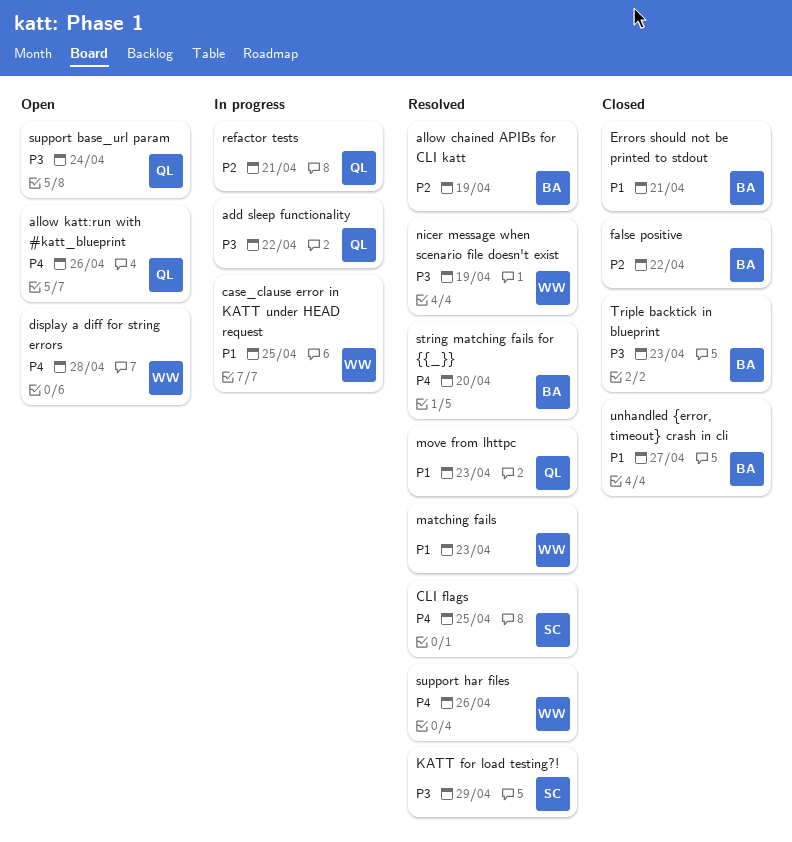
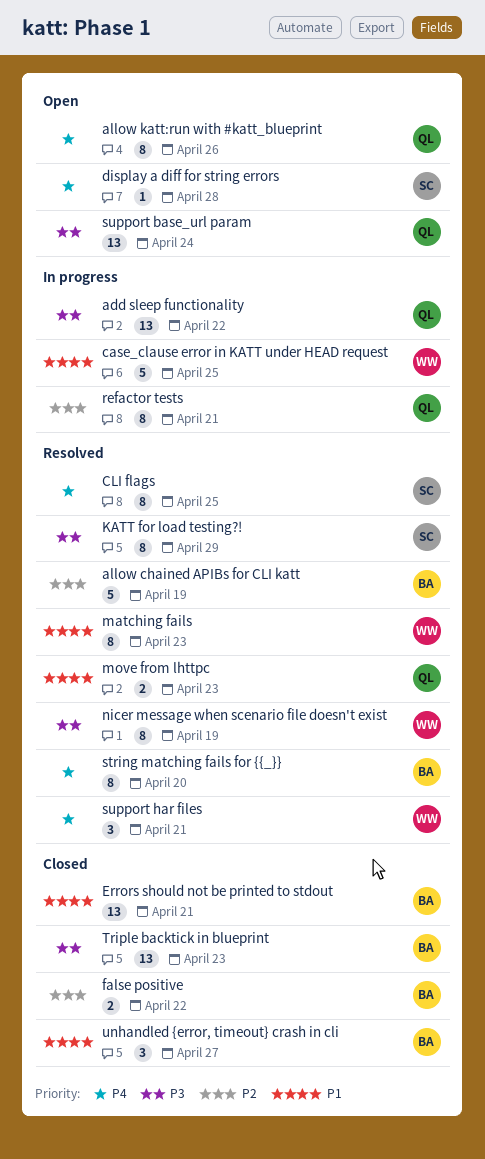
display a diff for string errors, owner: WW -> SC
support har files, due: Apr 26 -> Apr 21

